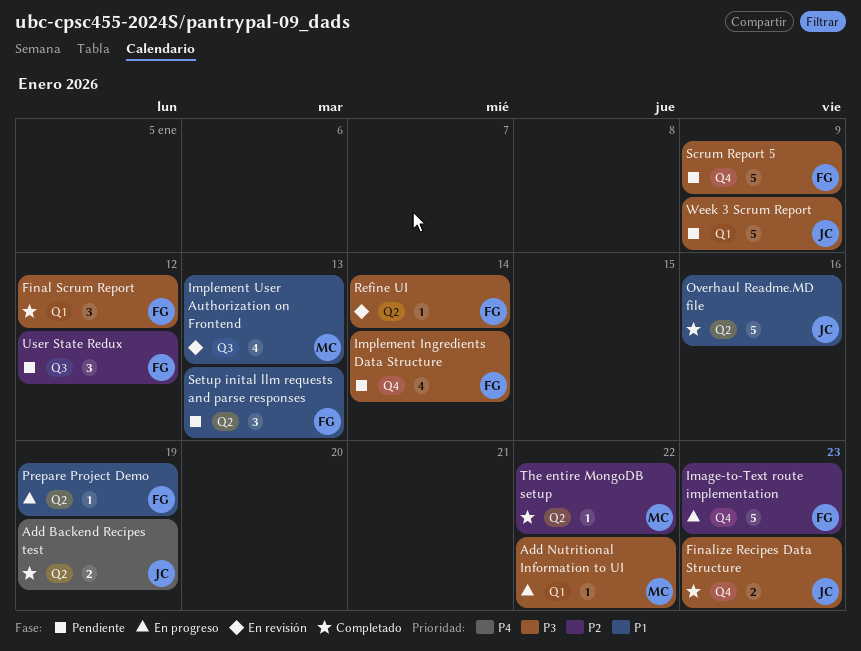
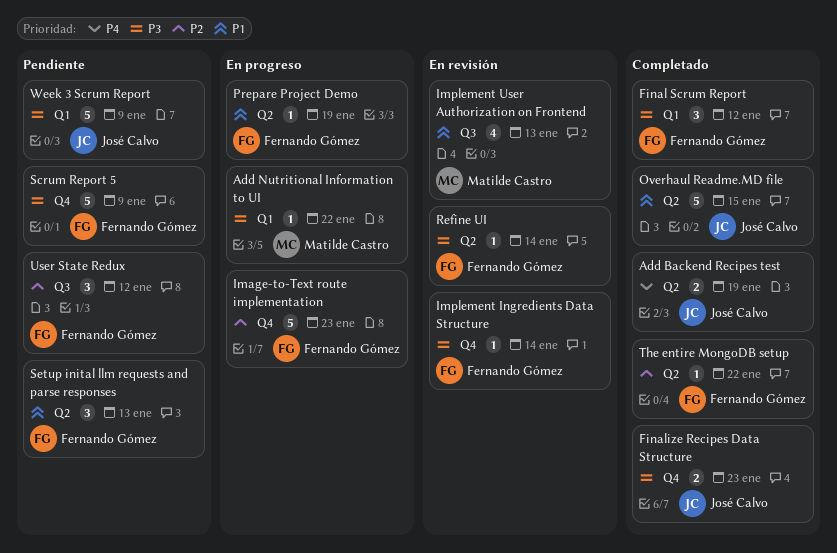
Implement Ingredients Data Structure, status: Pendiente -> En revisión
Implement Ingredients Data Structure, estimate: 4 -> 1
Overhaul Readme.MD file, due: Jan 16 -> Jan 15
The entire MongoDB setup, owner: Matilde Castro -> Fernando Gómez

